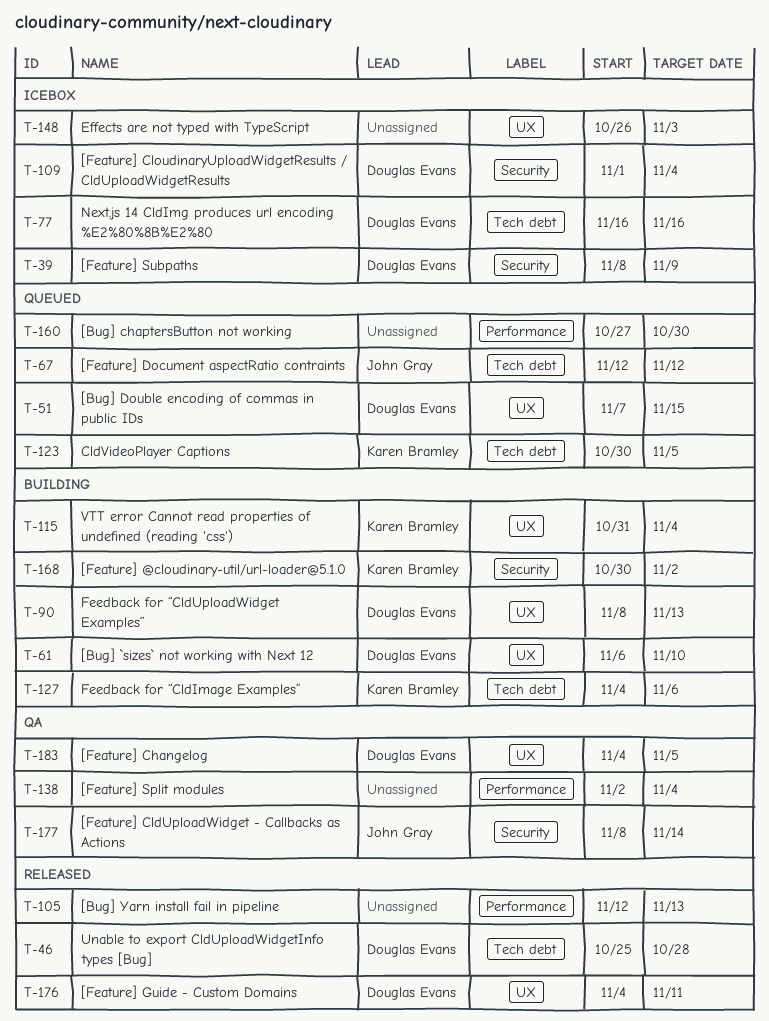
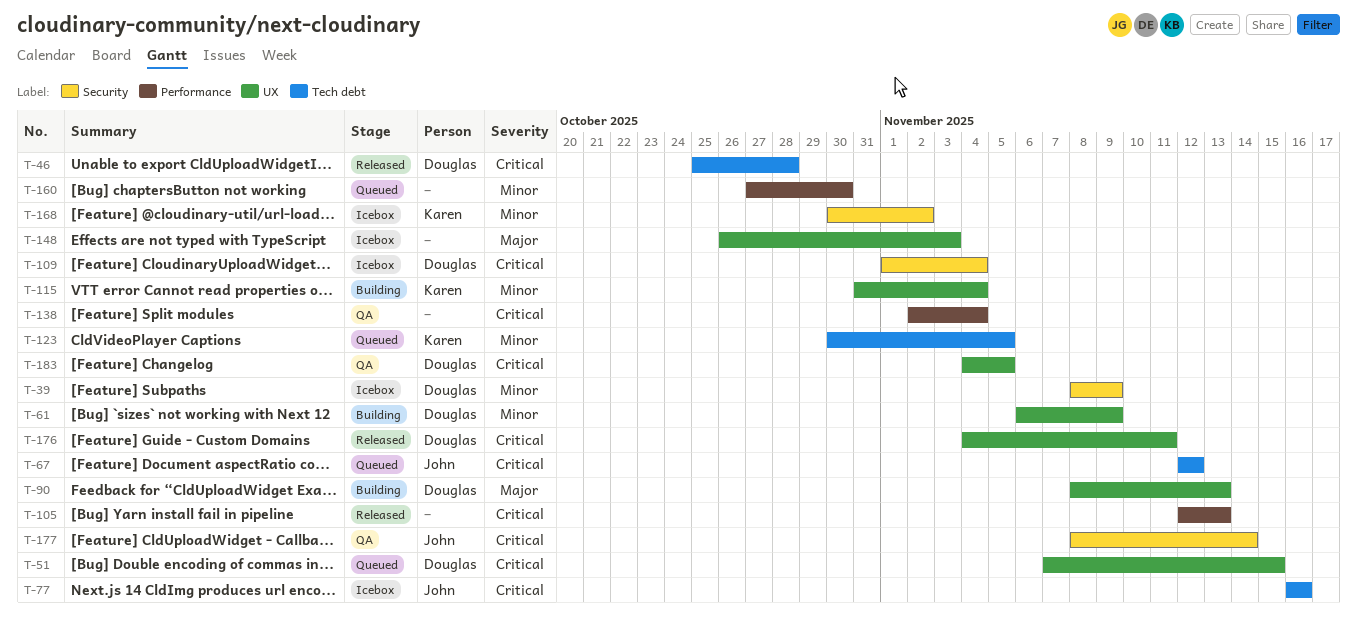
T-61, due: Nov 10 -> Nov 9
T-77, owner: Douglas Evans -> John Gray
T-127: present -> none
T-168, status: Building -> Icebox

